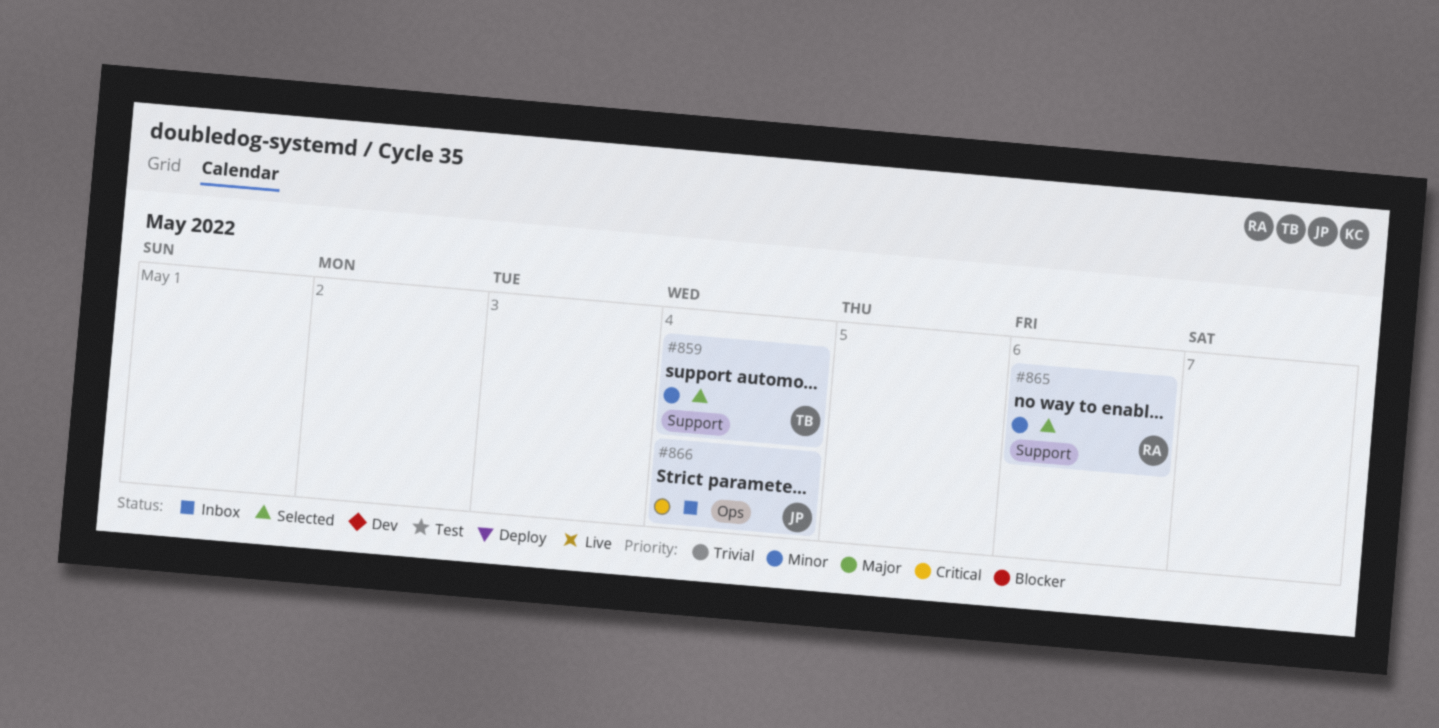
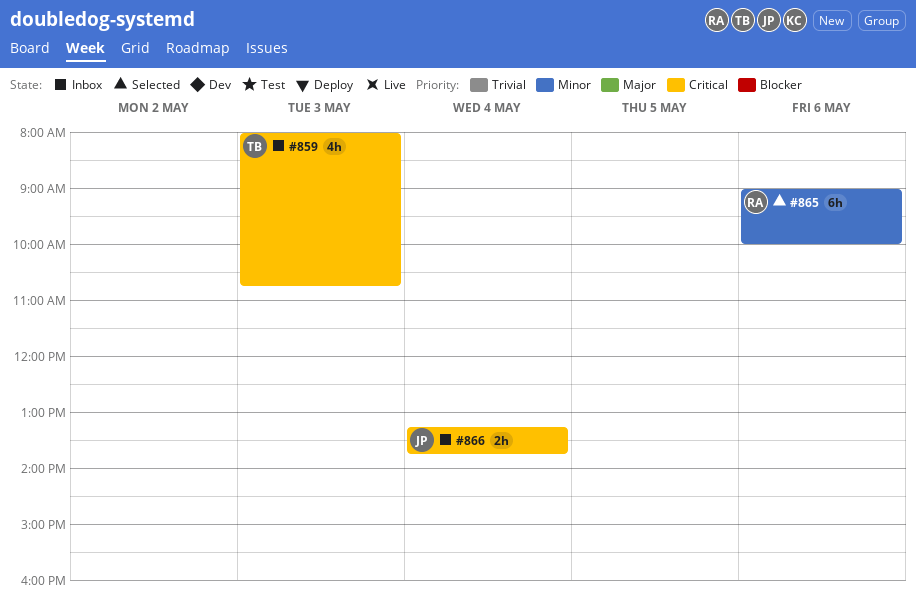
#859, status: Selected -> Inbox
#859, priority: Minor -> Critical
#859, day: May 4 -> May 3

